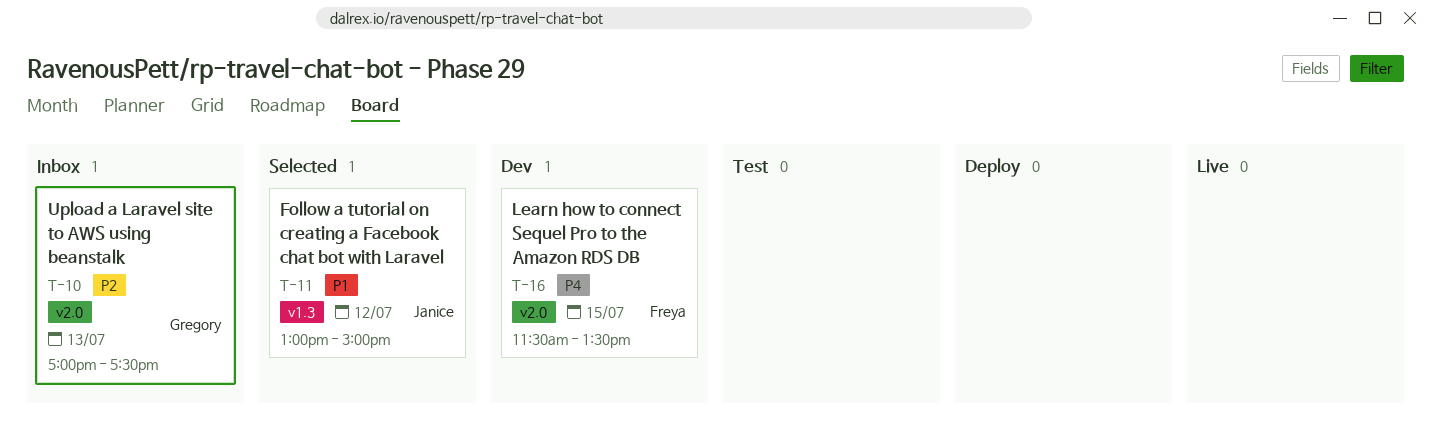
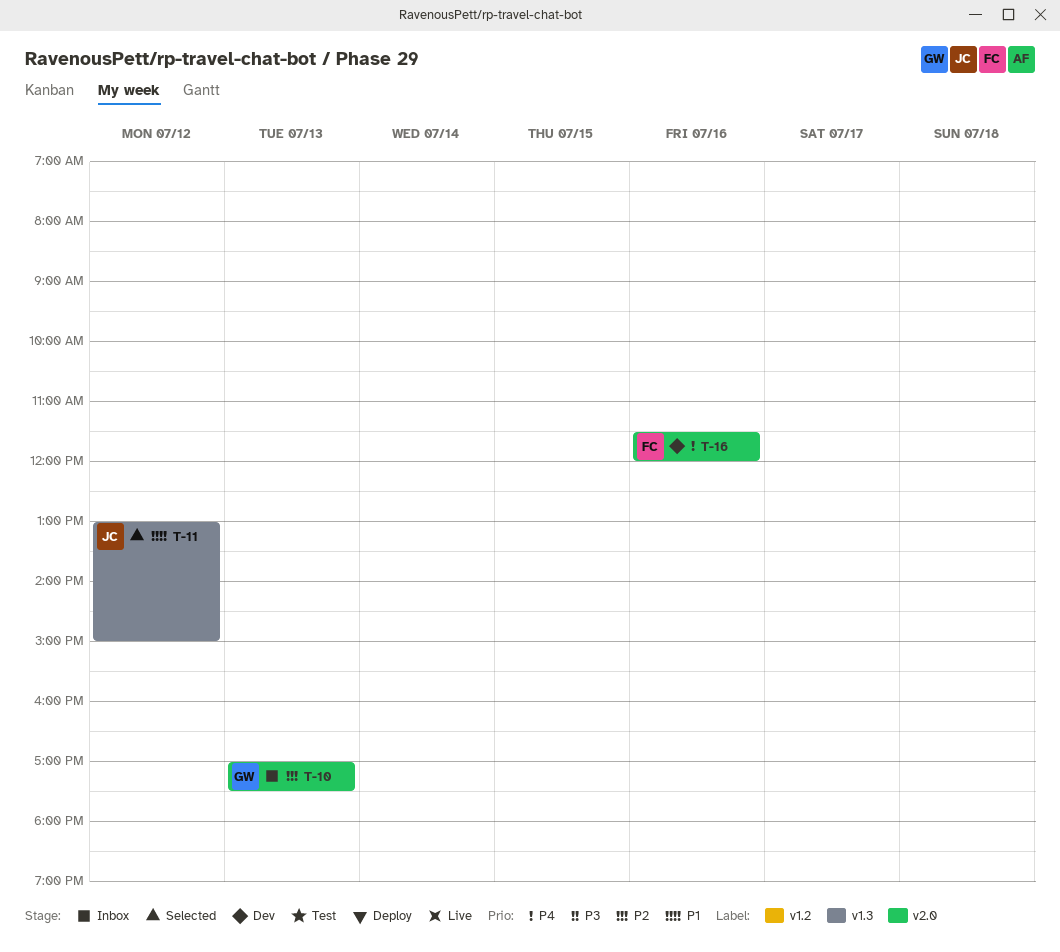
T-16, day: Jul 15 -> Jul 16
T-16, ends: 13:30 -> 12:00

